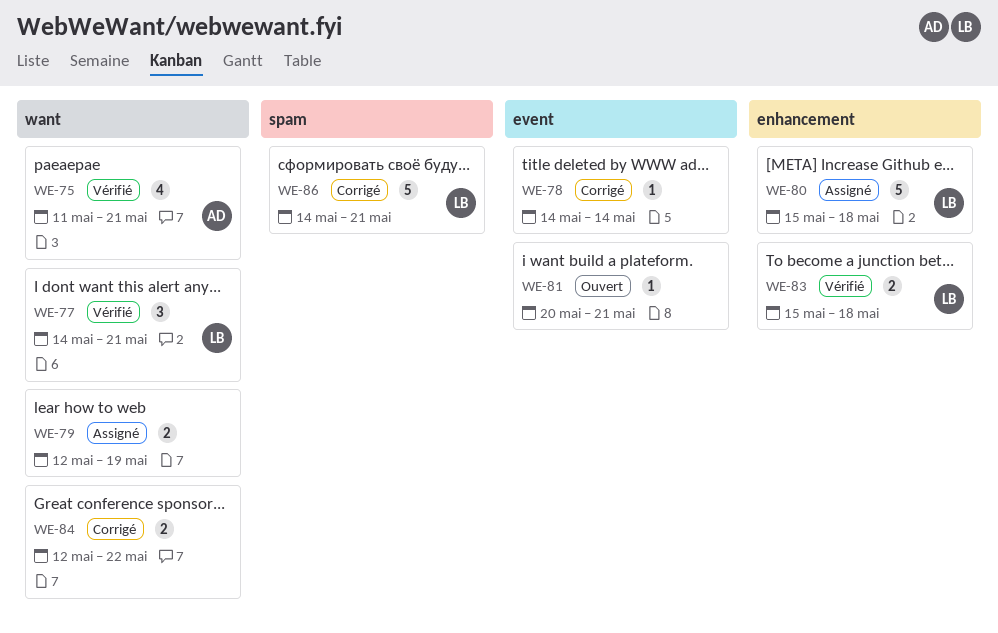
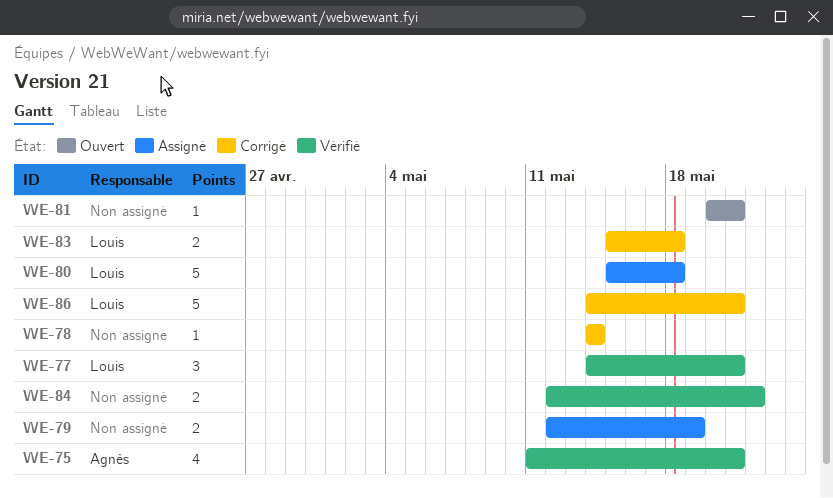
WE-83, status: Vérifié -> Corrigé
WE-84, status: Corrigé -> Vérifié

